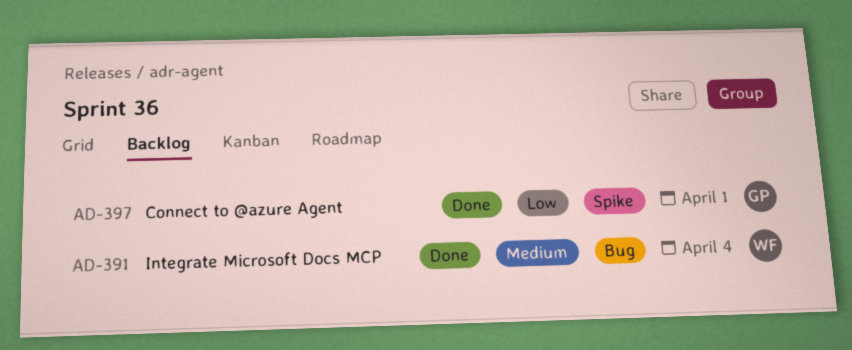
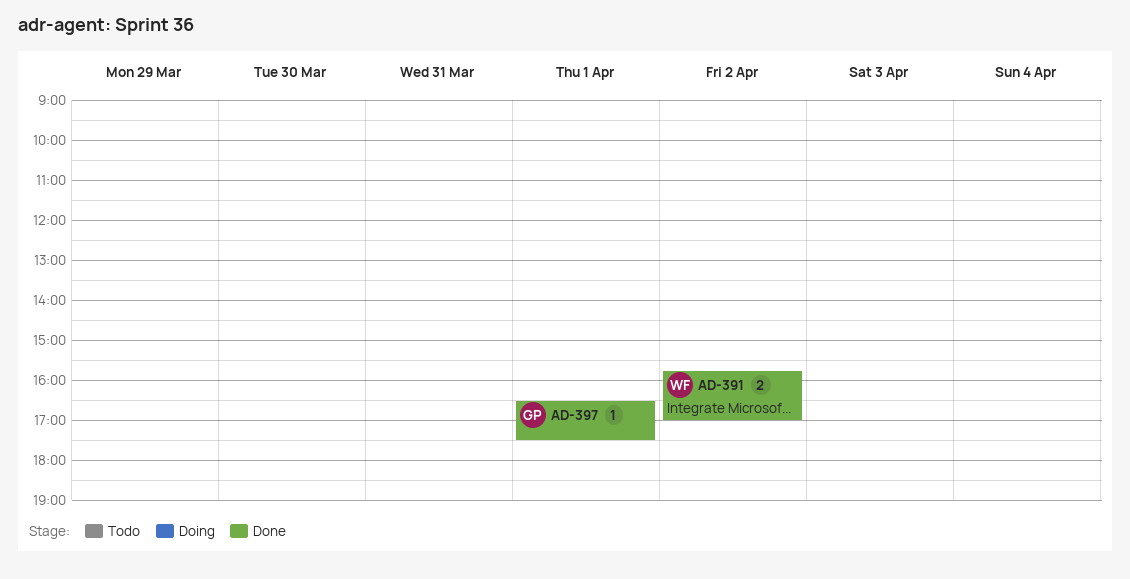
AD-391, day: Apr 4 -> Apr 2

